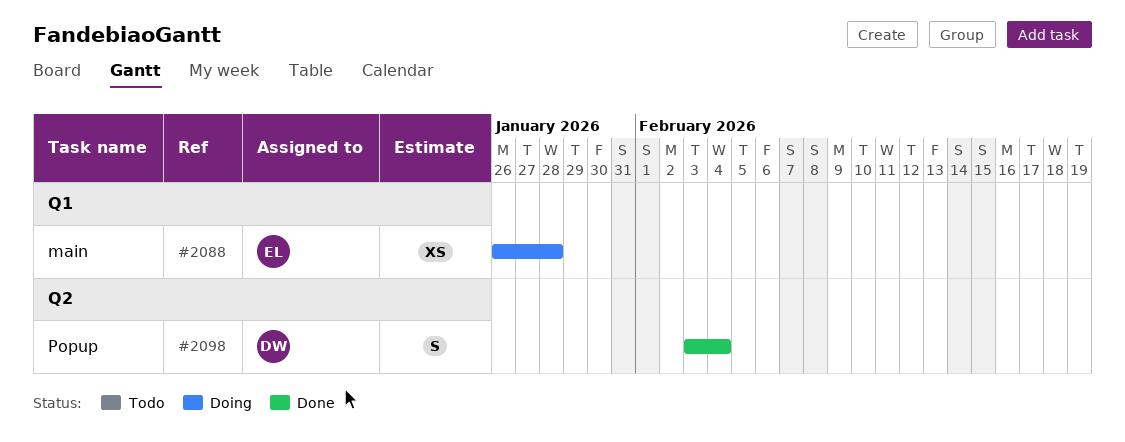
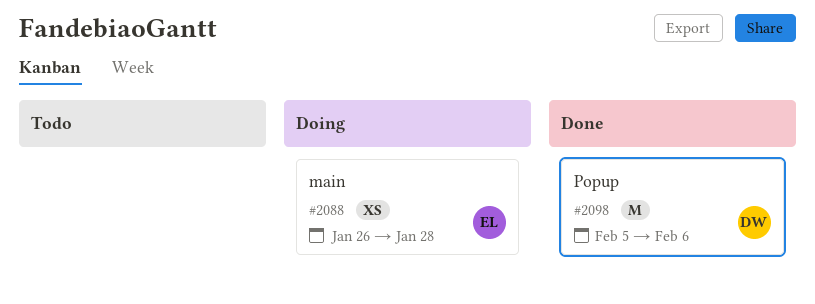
#2098, estimate: S -> M
#2098, start: Feb 3 -> Feb 5
#2098, due: Feb 4 -> Feb 6

